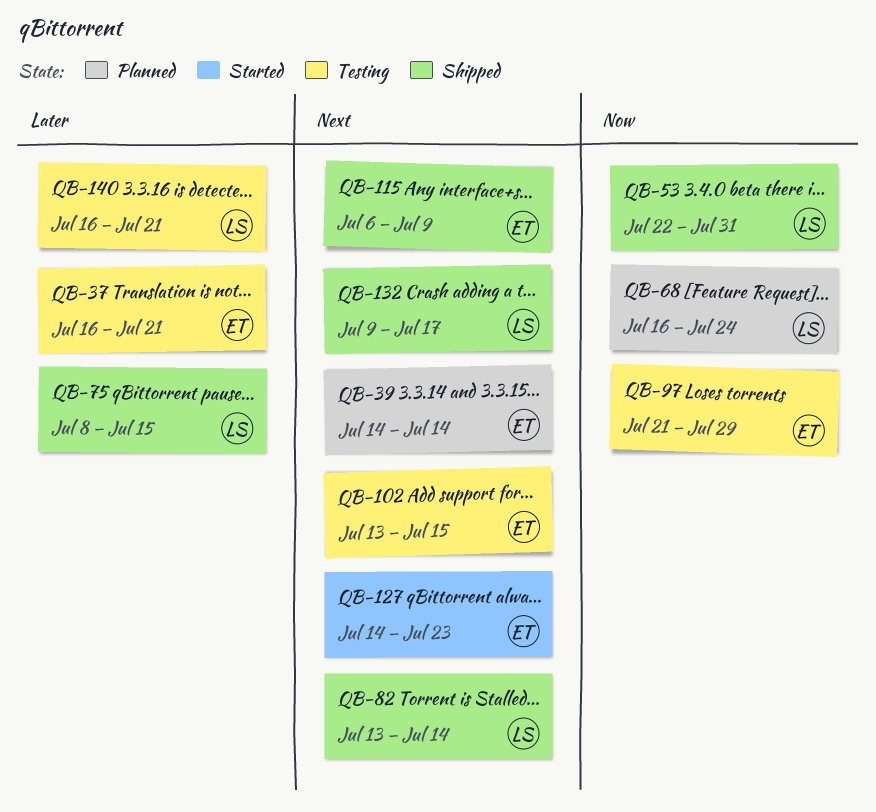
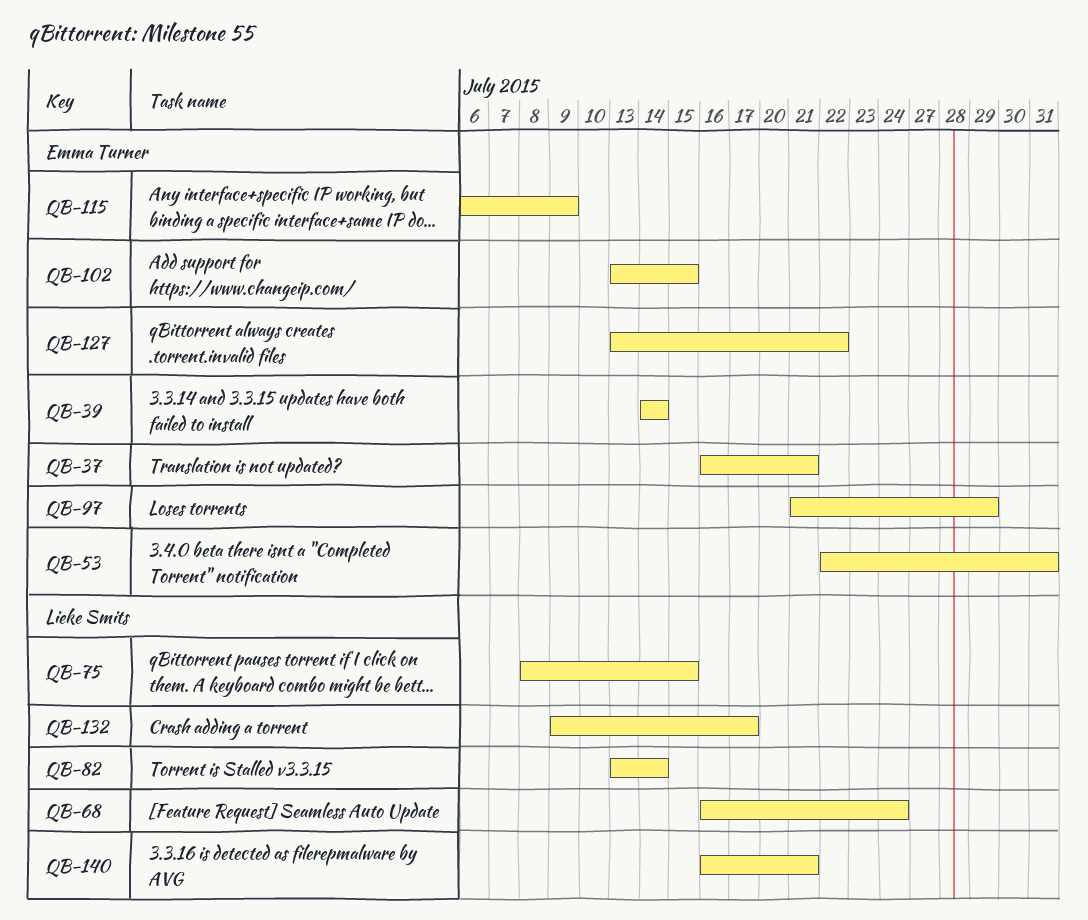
QB-53, owner: Lieke Smits -> Emma Turner
QB-127, start: Jul 14 -> Jul 13
QB-127, due: Jul 23 -> Jul 22

